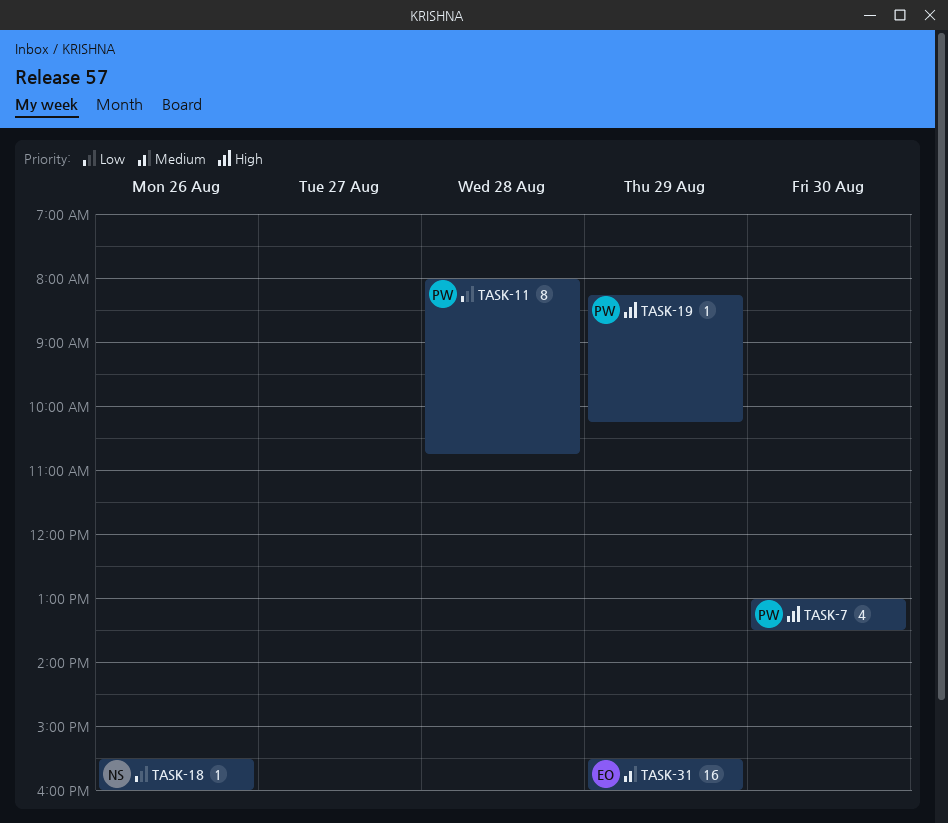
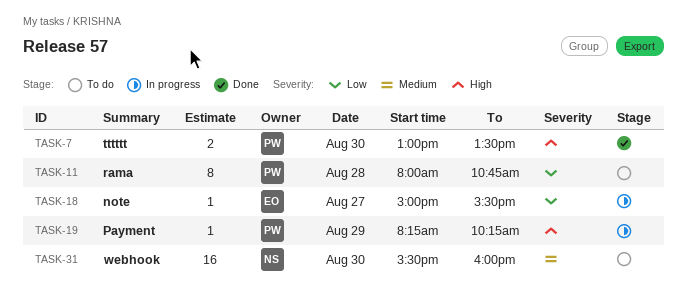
TASK-7, estimate: 4 -> 2
TASK-18, owner: NS -> EO
TASK-18, day: Aug 26 -> Aug 27
TASK-18, begins: 15:30 -> 15:00
TASK-18, ends: 16:00 -> 15:30
TASK-31, owner: EO -> NS
TASK-31, day: Aug 29 -> Aug 30

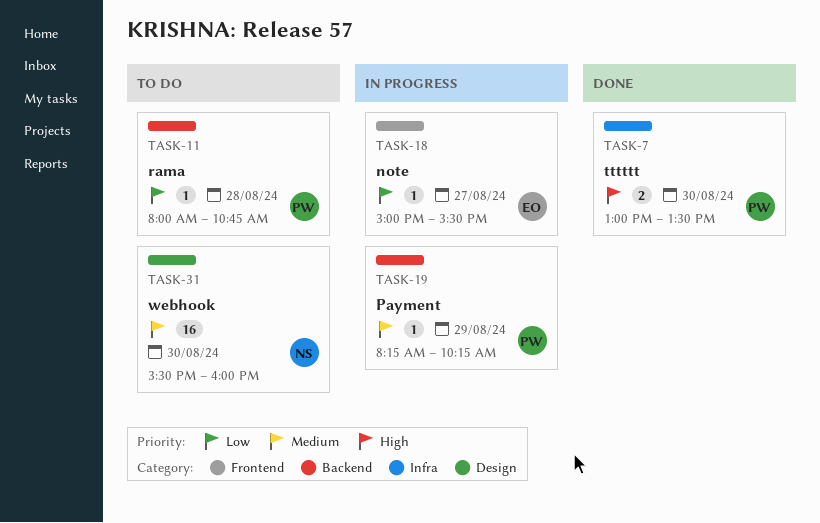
TASK-11, estimate: 8 -> 1
TASK-19, priority: High -> Medium

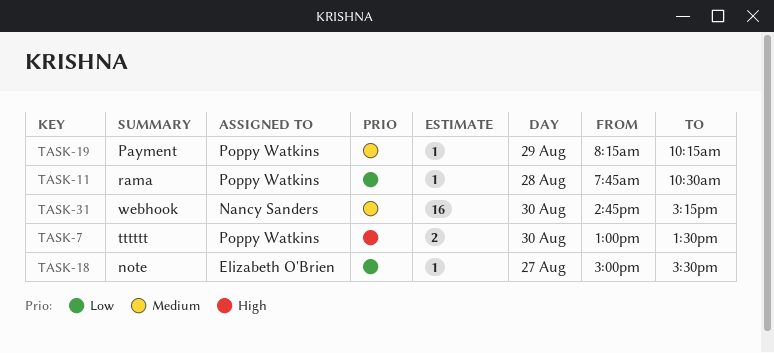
TASK-11, begins: 08:00 -> 07:45
TASK-11, ends: 10:45 -> 10:30
TASK-31, begins: 15:30 -> 14:45
TASK-31, ends: 16:00 -> 15:15

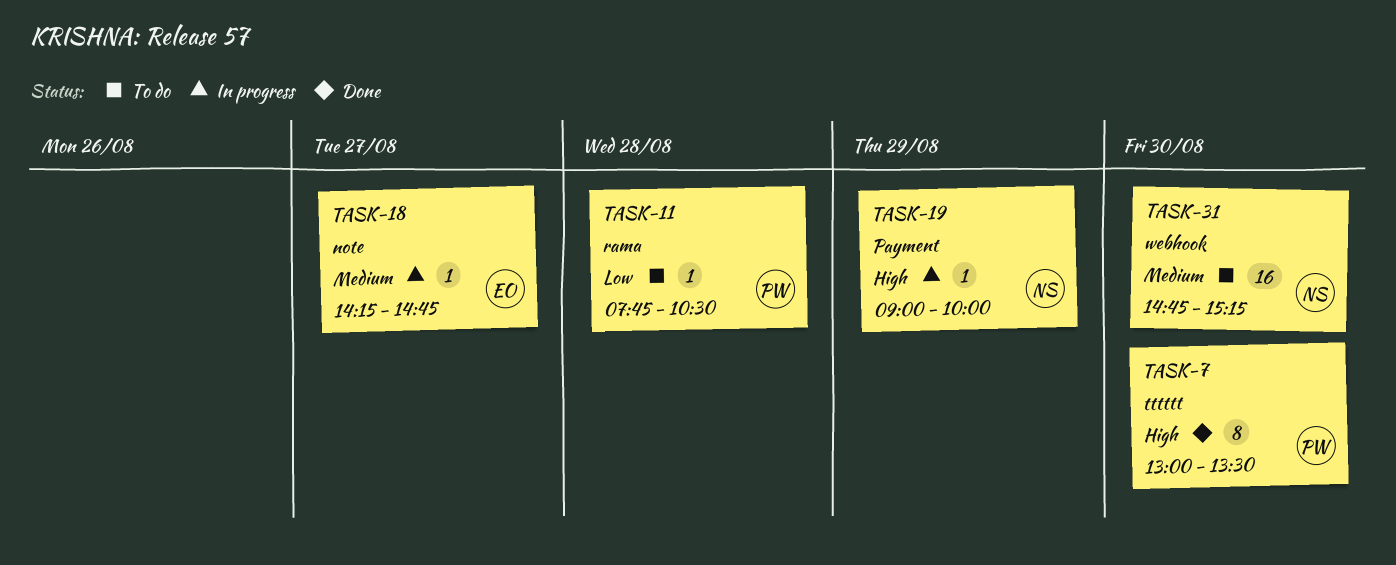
TASK-7, estimate: 2 -> 8
TASK-18, priority: Low -> Medium
TASK-18, begins: 15:00 -> 14:15
TASK-18, ends: 15:30 -> 14:45
TASK-19, owner: Poppy Watkins -> Nancy Sanders
TASK-19, priority: Medium -> High
TASK-19, begins: 08:15 -> 09:00
TASK-19, ends: 10:15 -> 10:00

